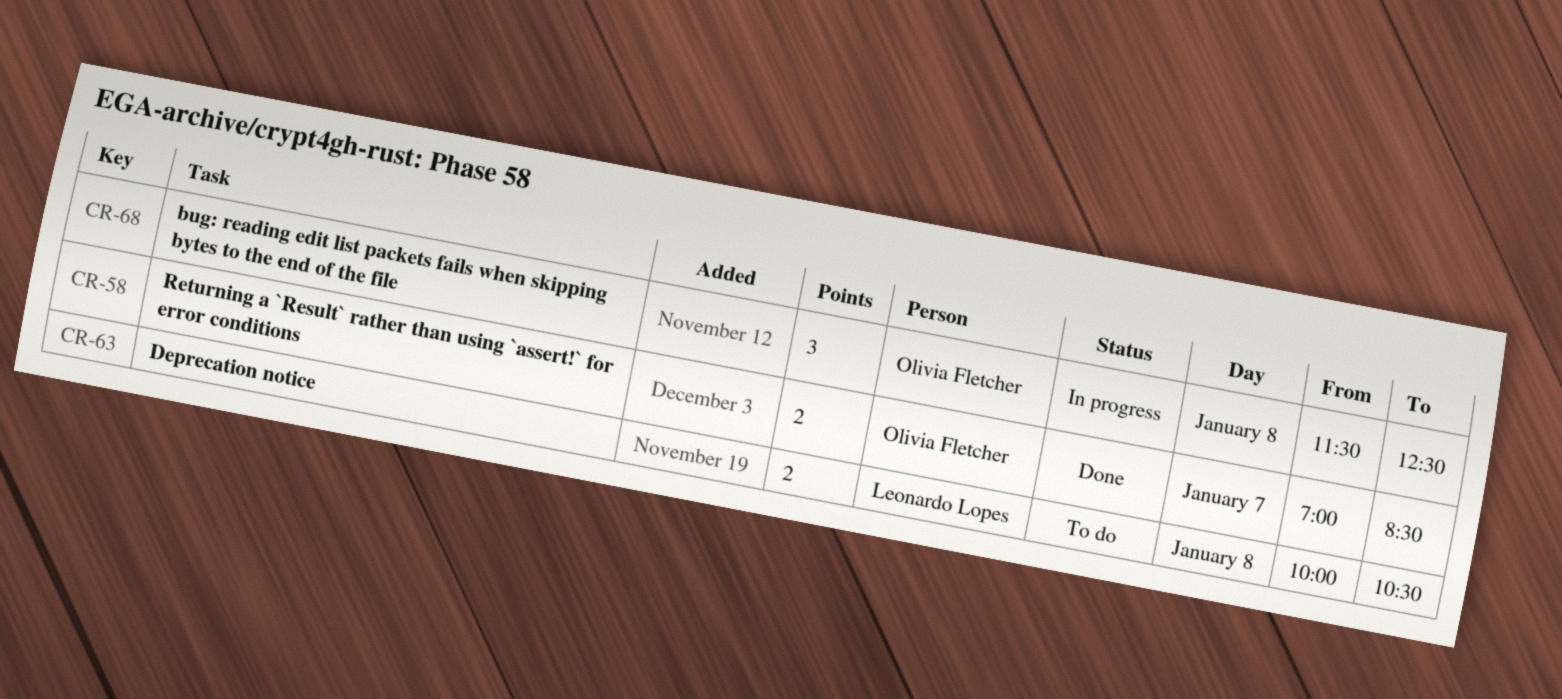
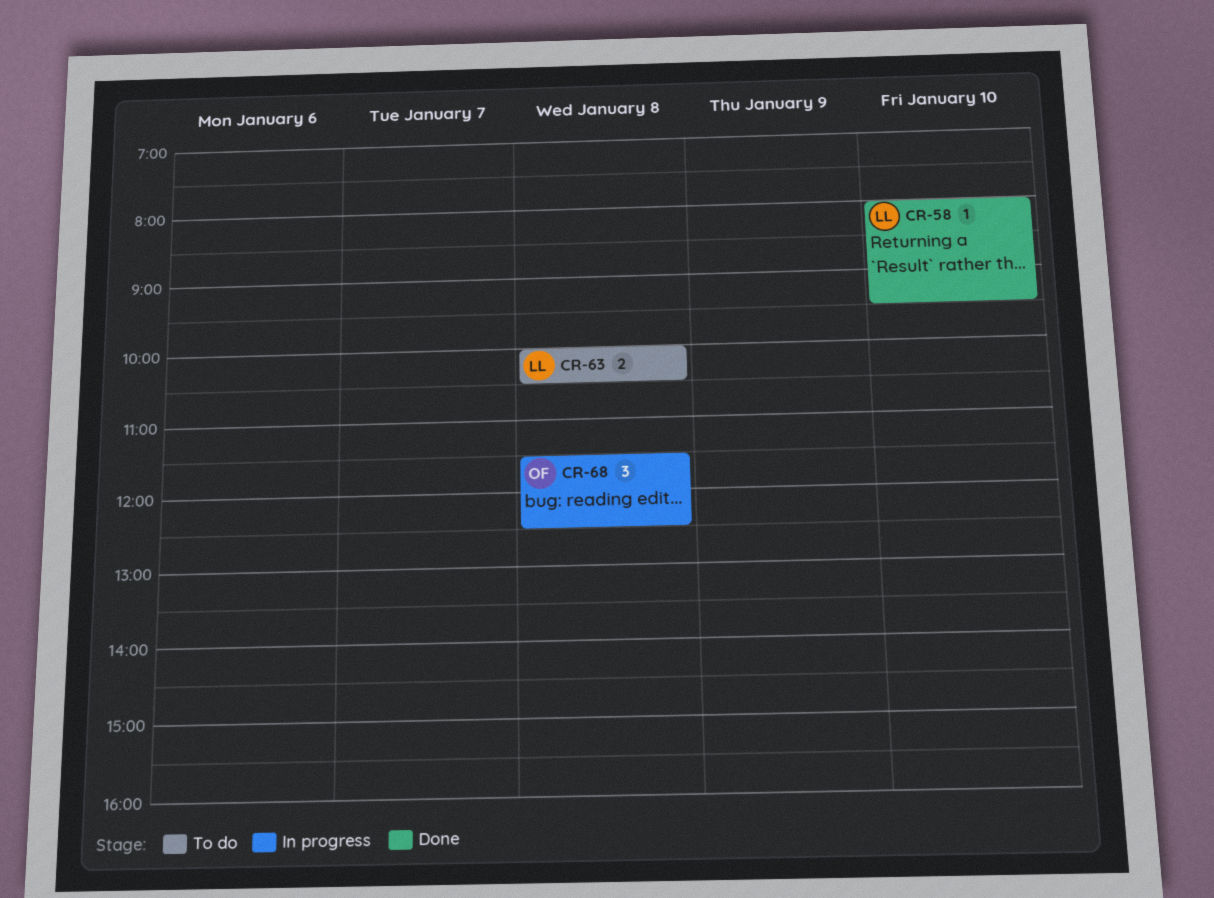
CR-58, owner: Olivia Fletcher -> Leonardo Lopes
CR-58, estimate: 2 -> 1
CR-58, day: Jan 7 -> Jan 10
CR-58, begins: 07:00 -> 08:00
CR-58, ends: 08:30 -> 09:30

